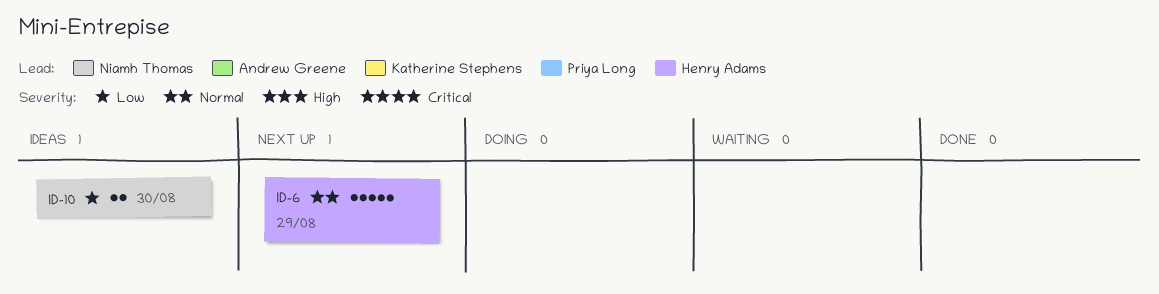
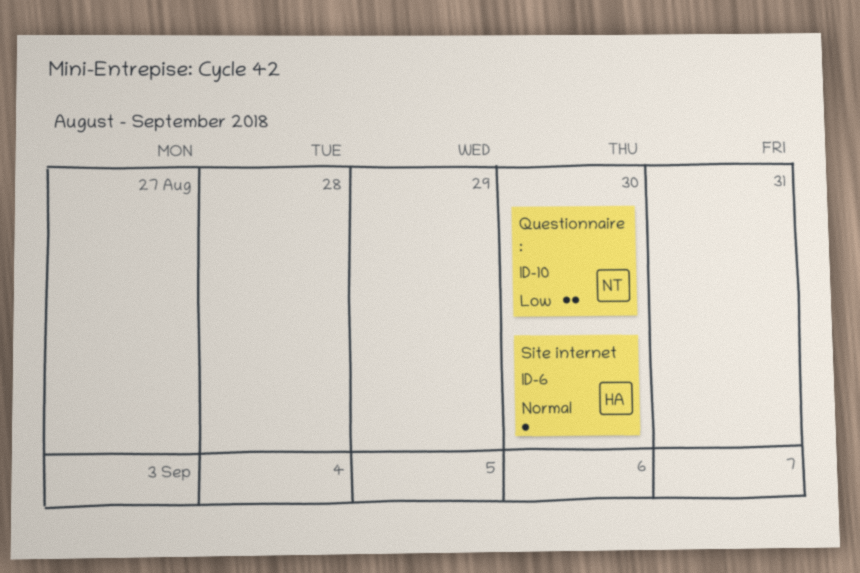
ID-6, estimate: 5 -> 1
ID-6, due: Aug 29 -> Aug 30

